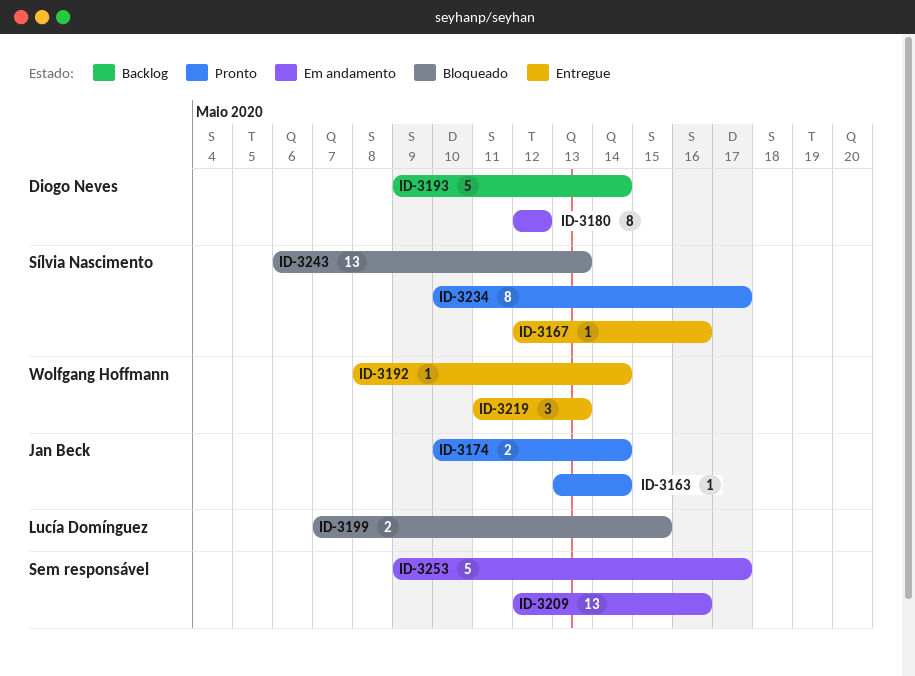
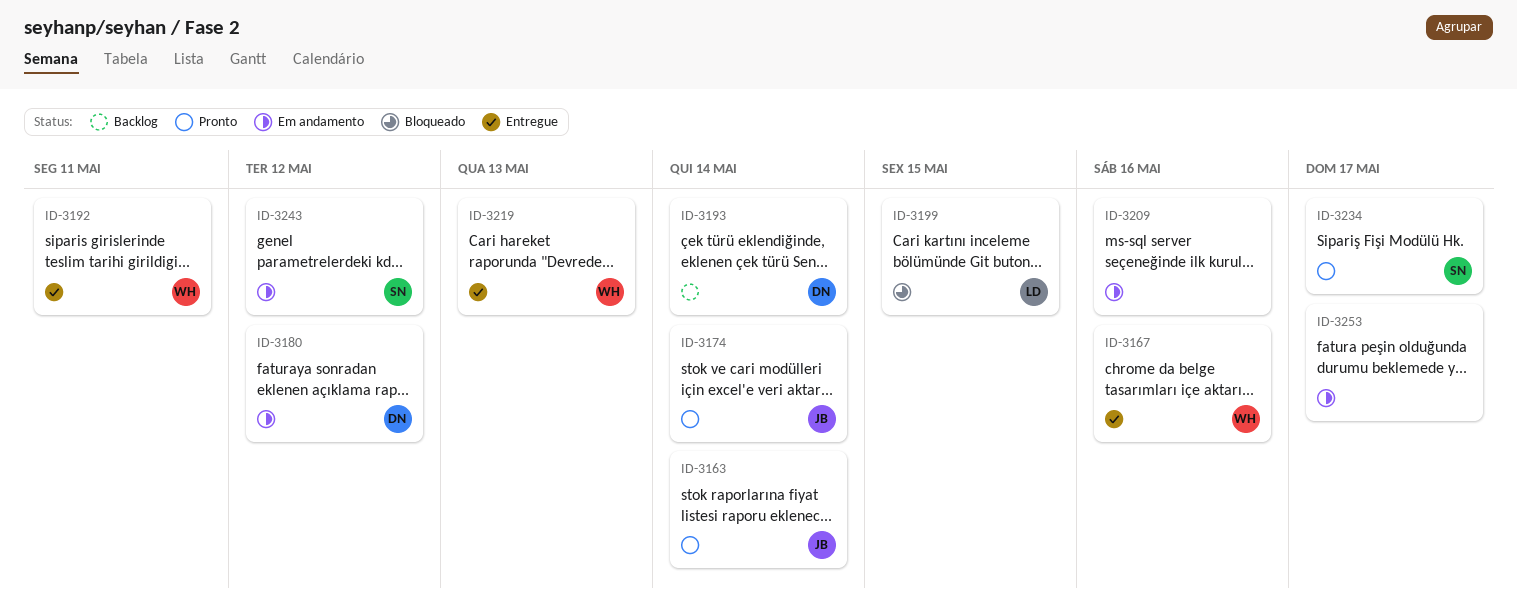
ID-3167, owner: Sílvia Nascimento -> Wolfgang Hoffmann
ID-3192, due: May 14 -> May 11
ID-3243, status: Bloqueado -> Em andamento
ID-3243, due: May 13 -> May 12

